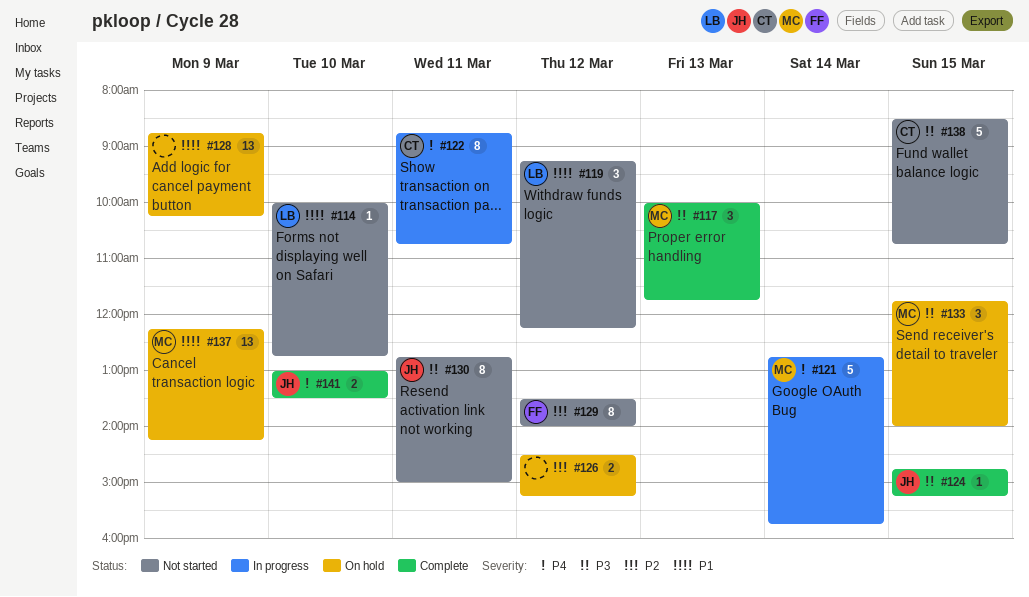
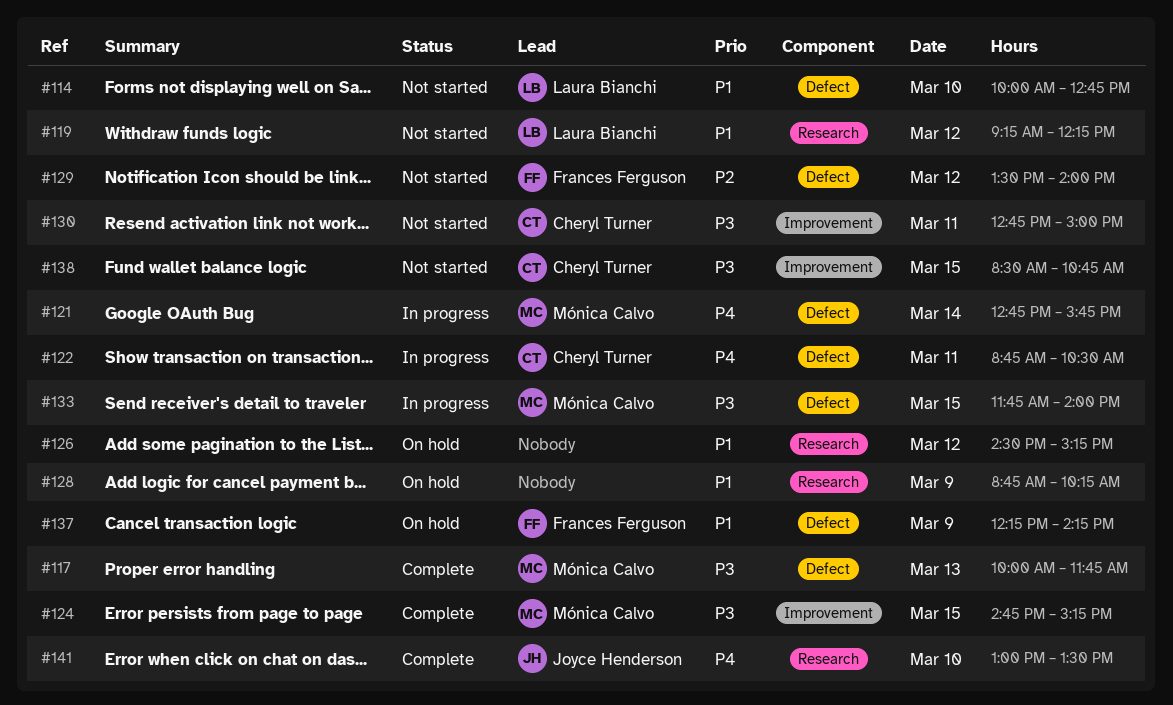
#122, ends: 10:45 -> 10:30
#124, owner: Joyce Henderson -> Mónica Calvo
#126, priority: P2 -> P1
#130, owner: Joyce Henderson -> Cheryl Turner
#133, status: On hold -> In progress
#137, owner: Mónica Calvo -> Frances Ferguson

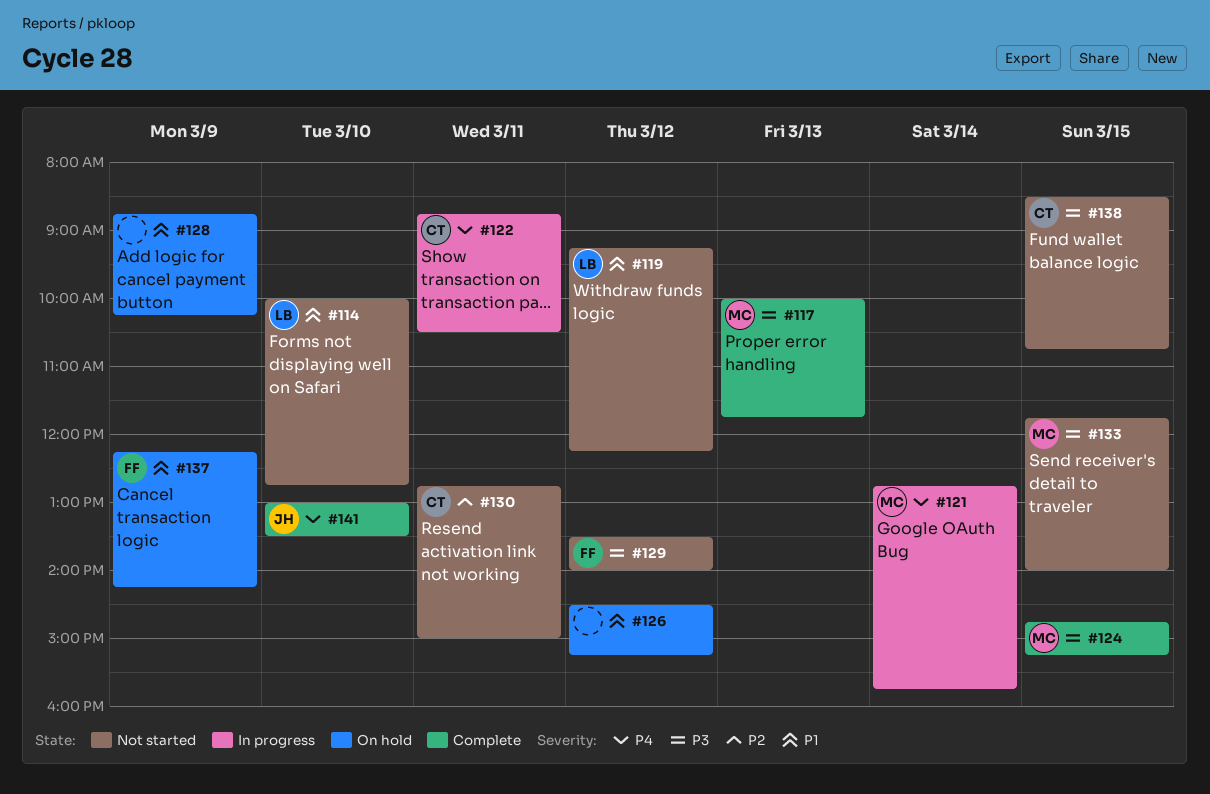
#129, priority: P2 -> P3
#130, priority: P3 -> P2
#133, status: In progress -> Not started

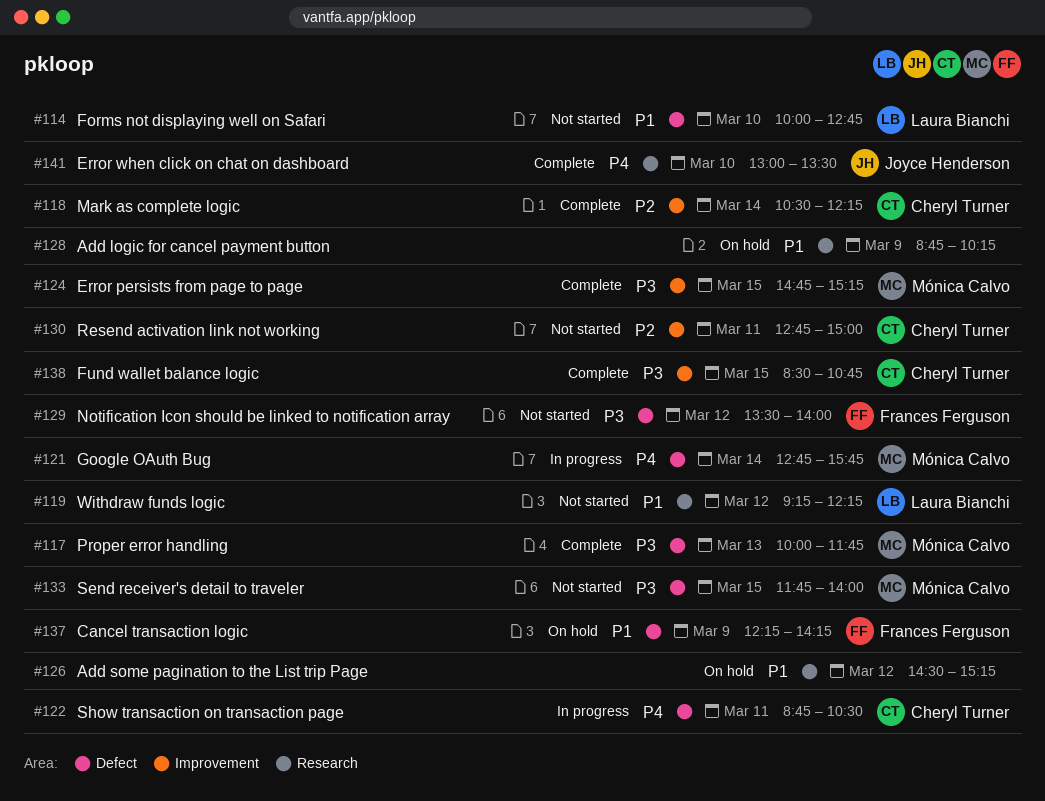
#118: none -> present
#138, status: Not started -> Complete

